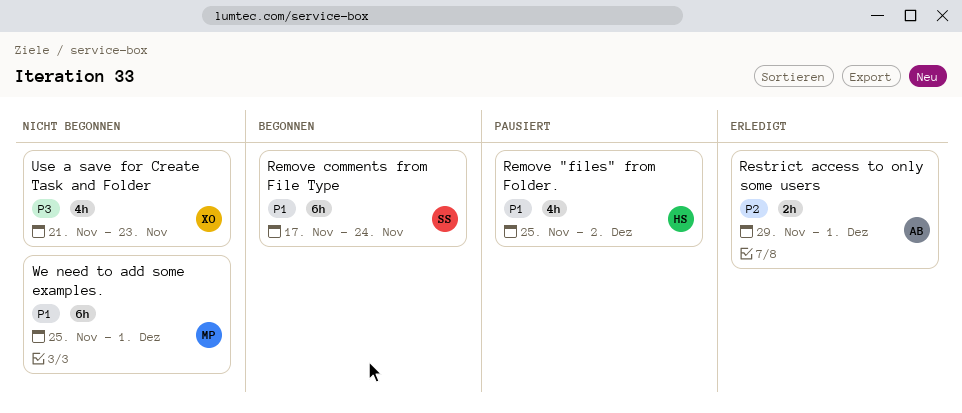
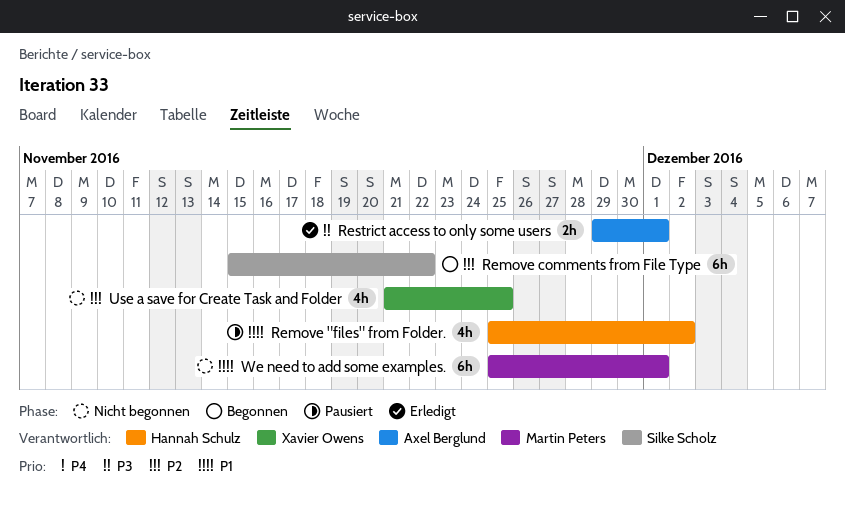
Remove comments from File Type, priority: P1 -> P2
Remove comments from File Type, start: Nov 17 -> Nov 15
Remove comments from File Type, due: Nov 24 -> Nov 22
Restrict access to only some users, priority: P2 -> P3
Use a save for Create Task and Folder, priority: P3 -> P2
Use a save for Create Task and Folder, due: Nov 23 -> Nov 25

